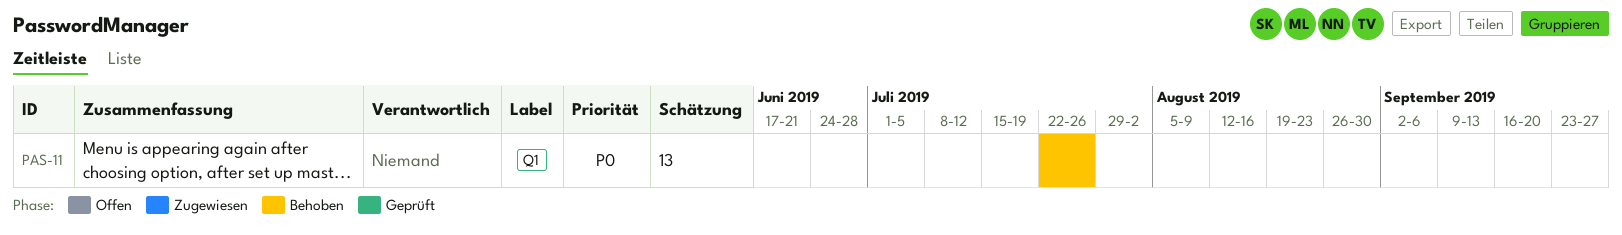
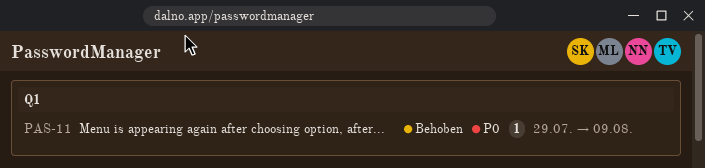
PAS-11, estimate: 13 -> 1
PAS-11, start: Jul 22 -> Jul 29
PAS-11, due: Jul 26 -> Aug 9

